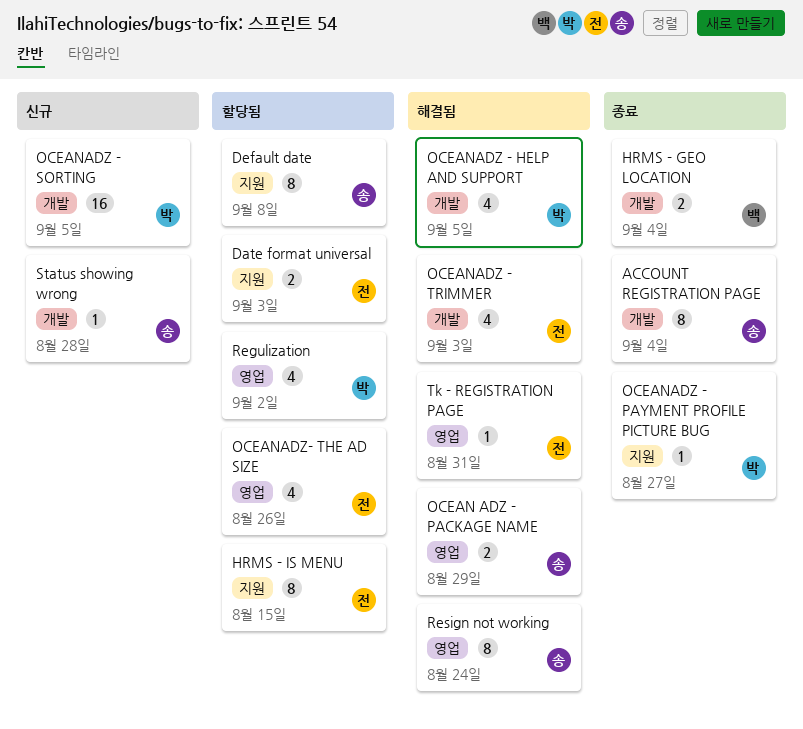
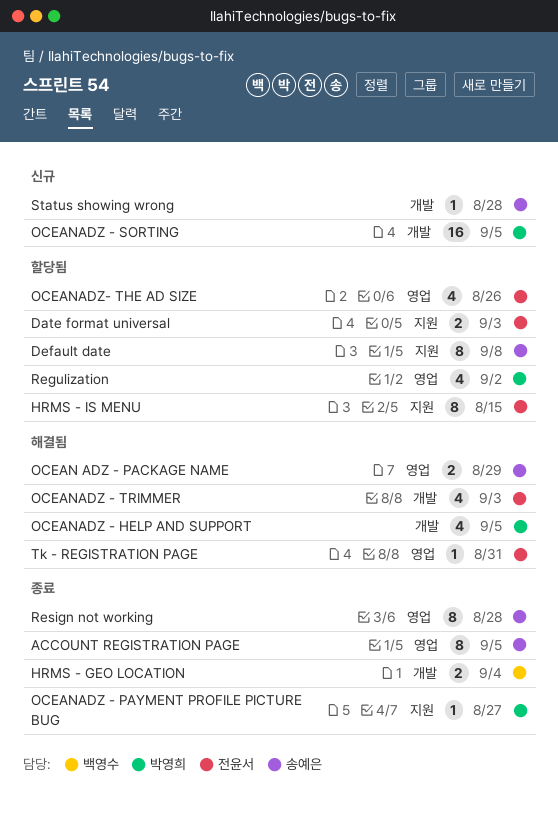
ACCOUNT REGISTRATION PAGE, label: 개발 -> 영업
ACCOUNT REGISTRATION PAGE, due: Sep 4 -> Sep 5
Resign not working, status: 해결됨 -> 종료
Resign not working, due: Aug 24 -> Aug 28

